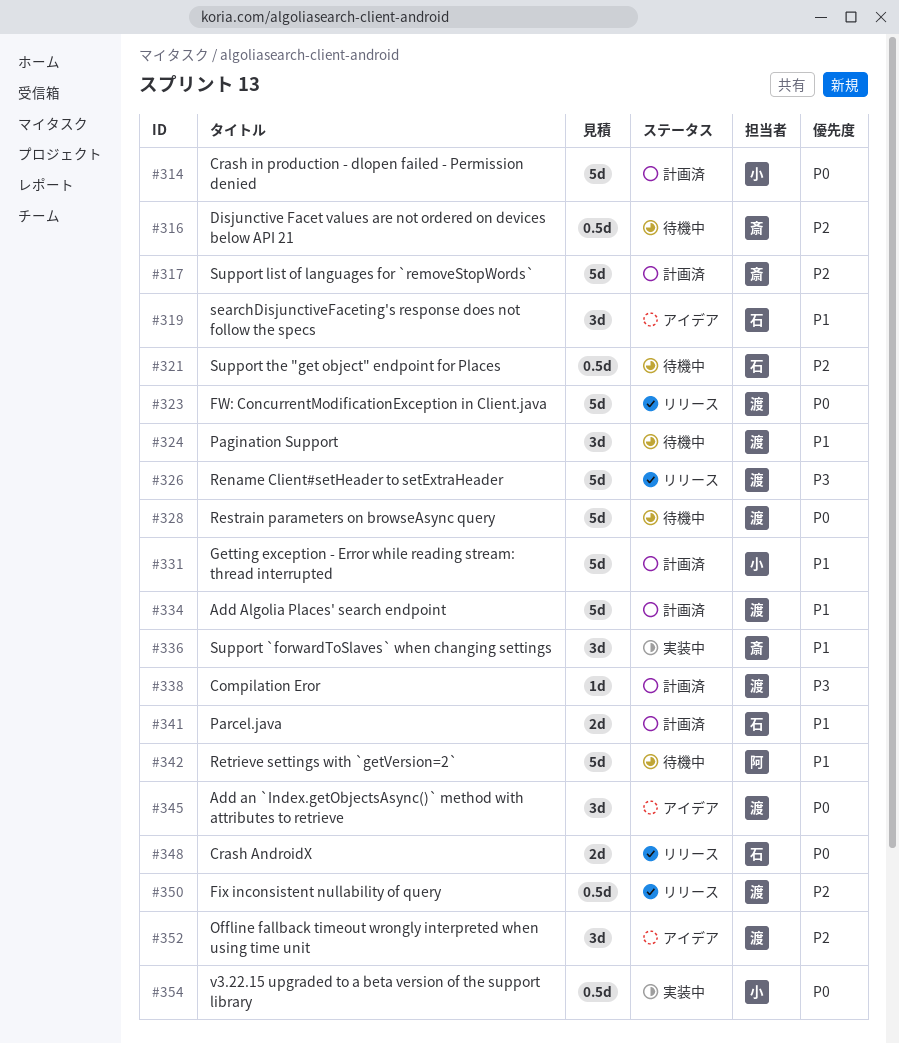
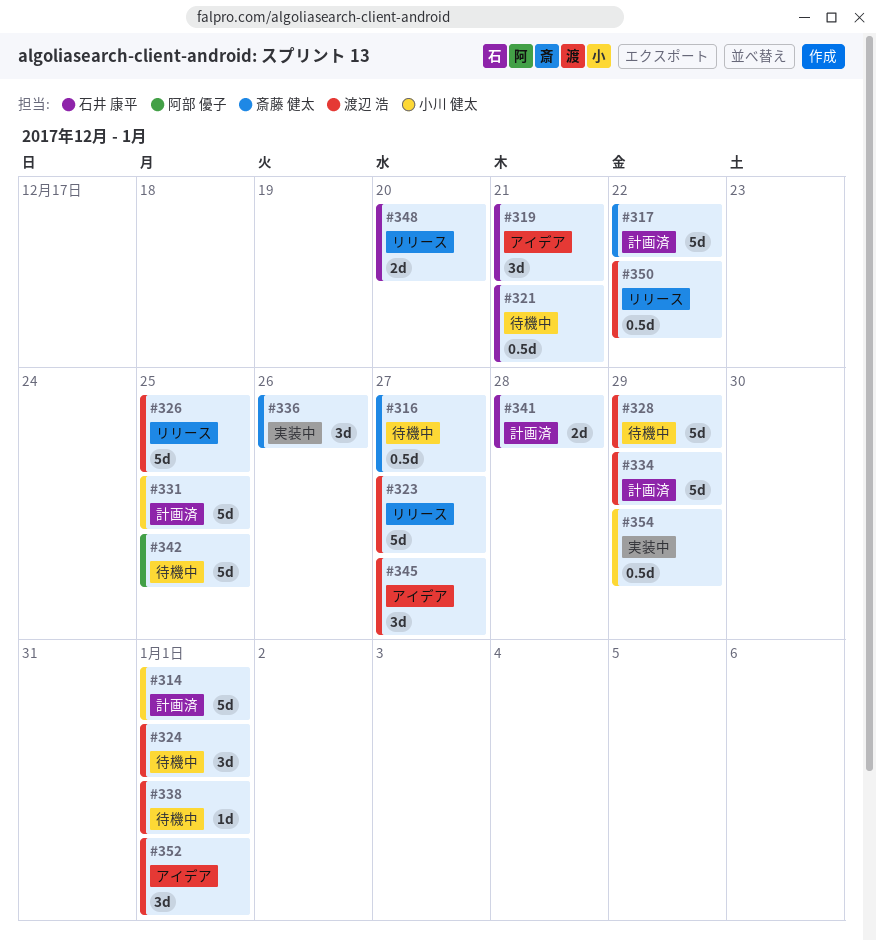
#338, status: 計画済 -> 待機中

